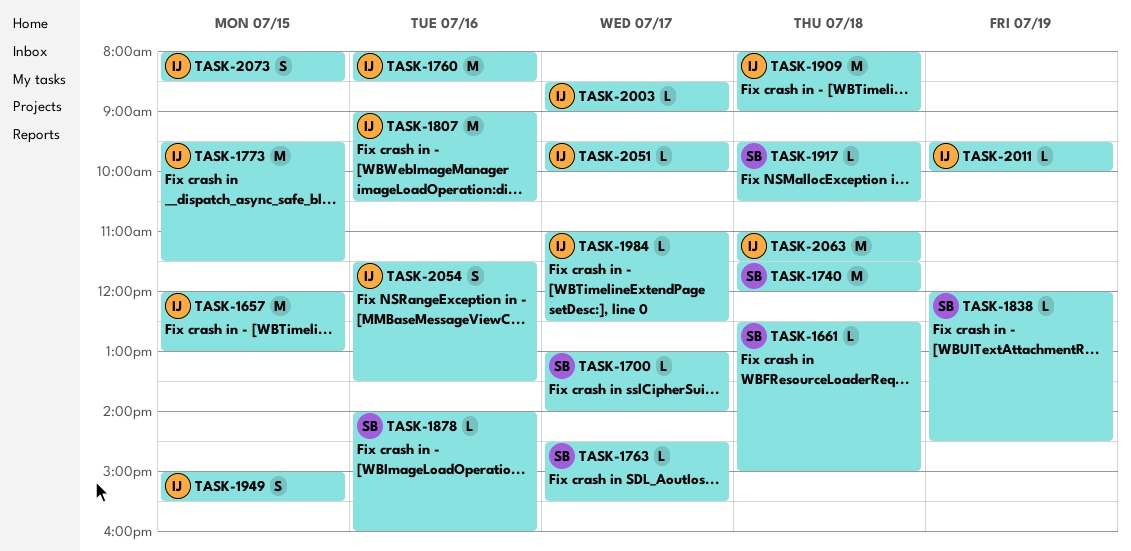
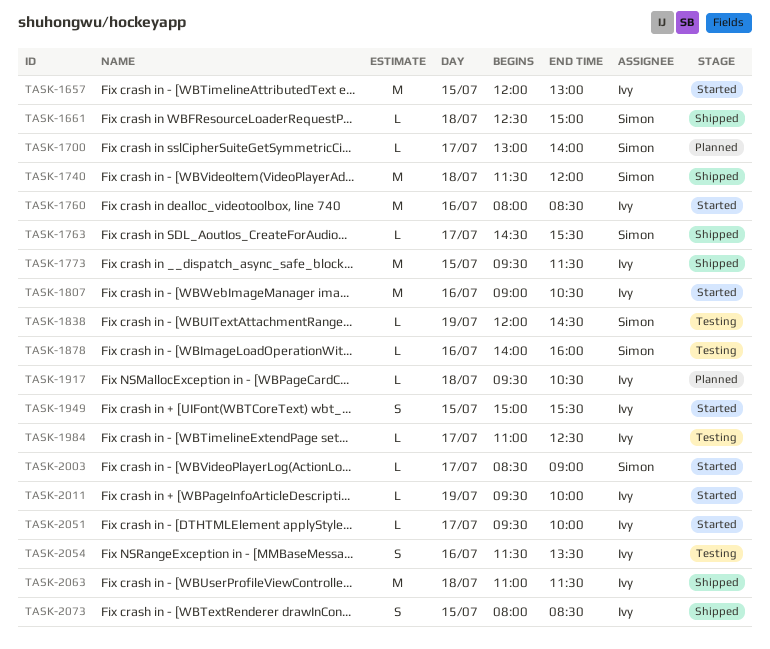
TASK-1909: present -> none
TASK-1917, owner: Simon -> Ivy
TASK-2003, owner: Ivy -> Simon

